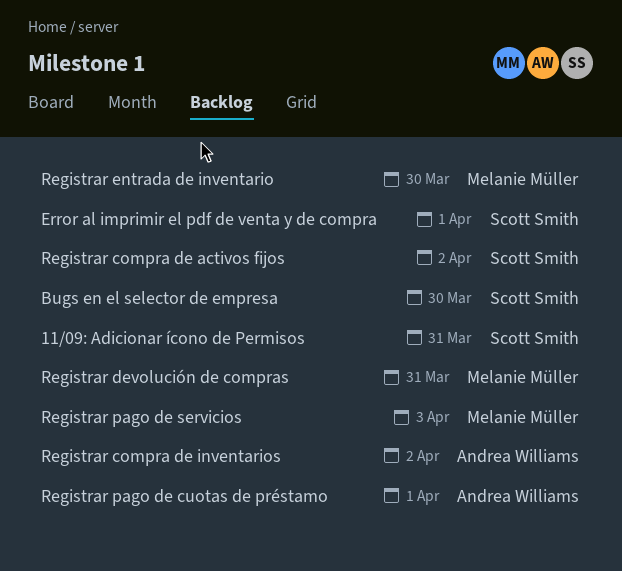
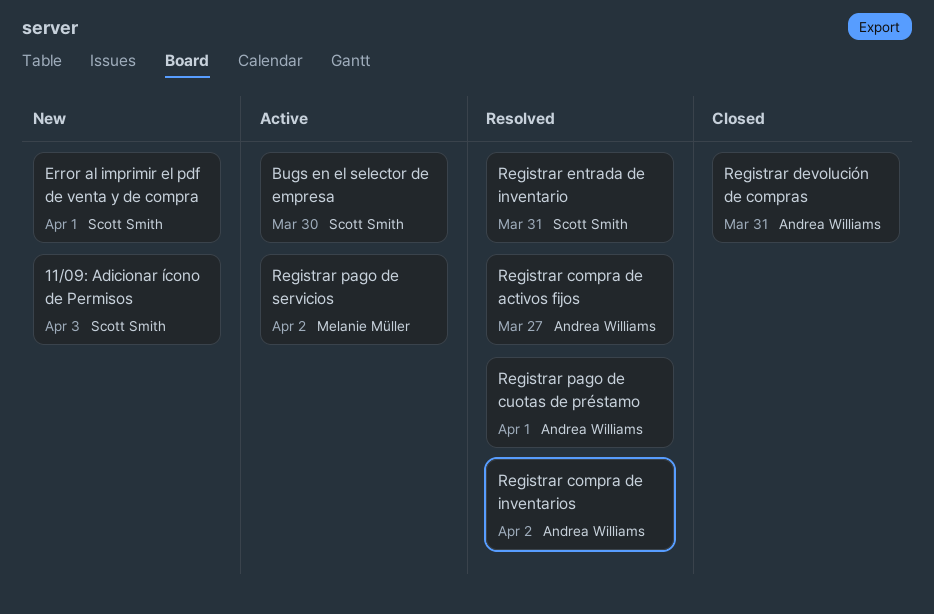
11/09: Adicionar ícono de Permisos, due: Mar 31 -> Apr 3
Registrar compra de activos fijos, owner: Scott Smith -> Andrea Williams
Registrar compra de activos fijos, due: Apr 2 -> Mar 27
Registrar devolución de compras, owner: Melanie Müller -> Andrea Williams
Registrar entrada de inventario, owner: Melanie Müller -> Scott Smith
Registrar entrada de inventario, due: Mar 30 -> Mar 31
Registrar pago de servicios, due: Apr 3 -> Apr 2

